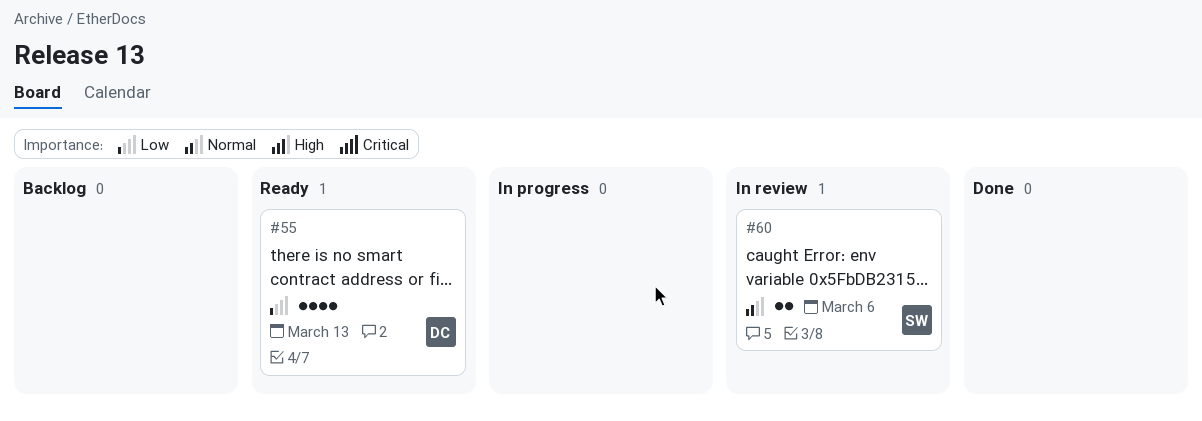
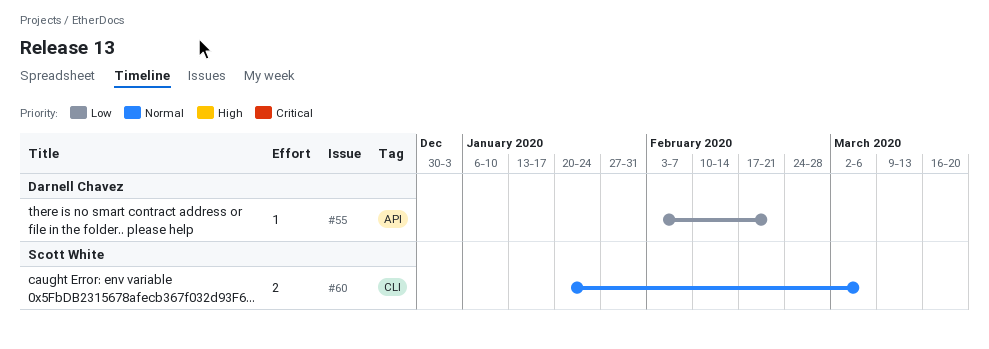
#55, estimate: 4 -> 1
#55, due: Mar 13 -> Feb 21

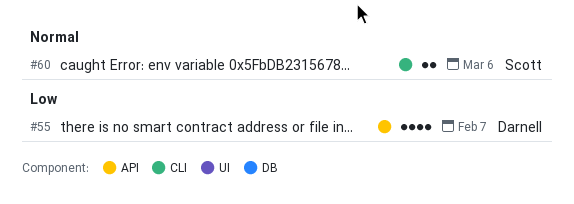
#55, estimate: 1 -> 4
#55, due: Feb 21 -> Feb 7

